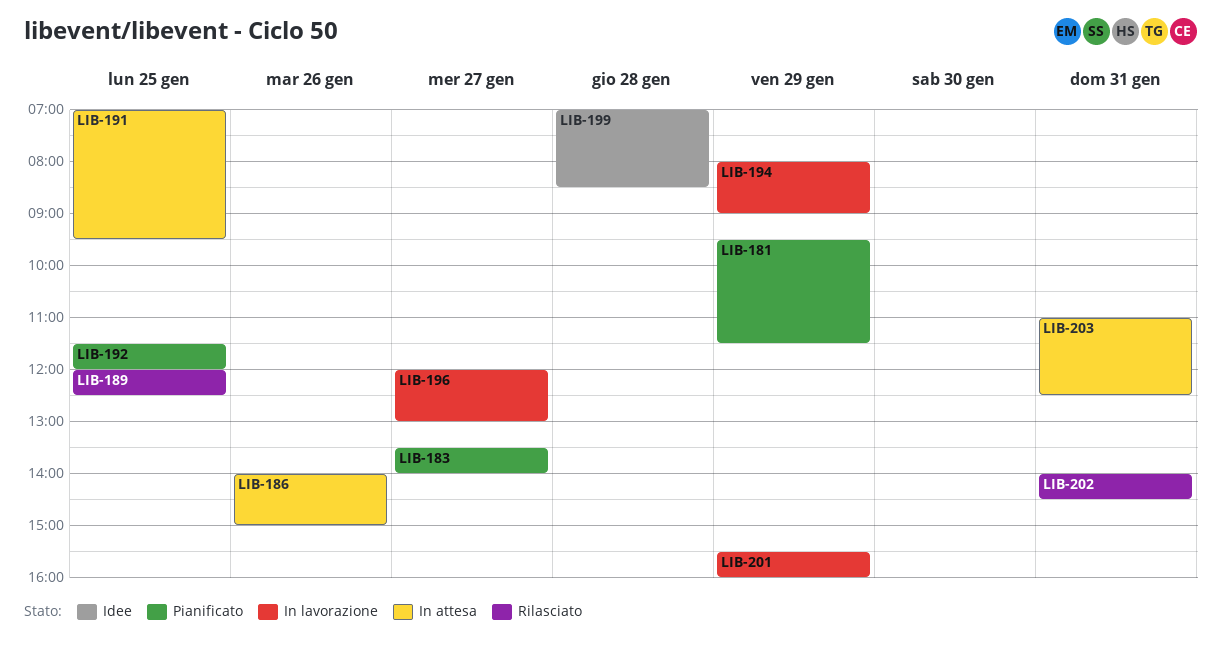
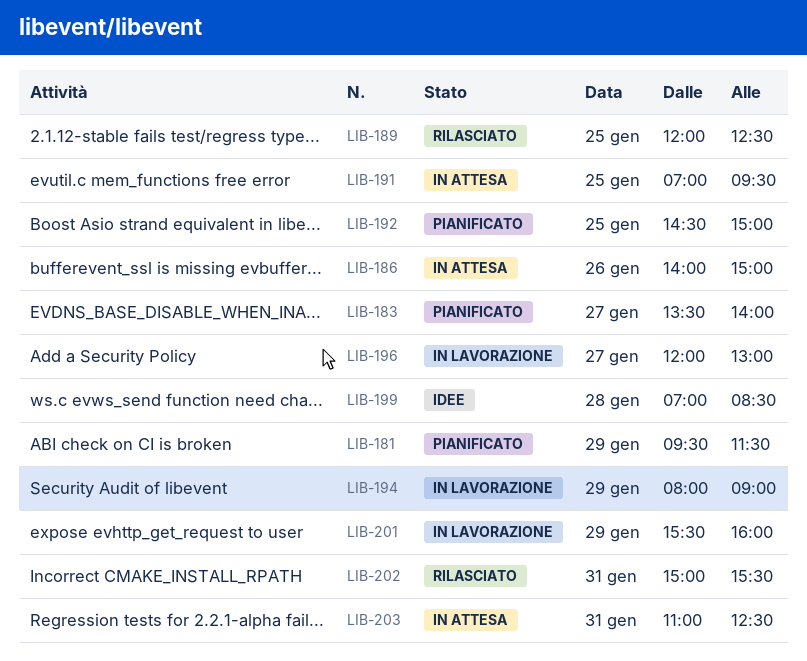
LIB-192, begins: 11:30 -> 14:30
LIB-192, ends: 12:00 -> 15:00
LIB-202, begins: 14:00 -> 15:00
LIB-202, ends: 14:30 -> 15:30

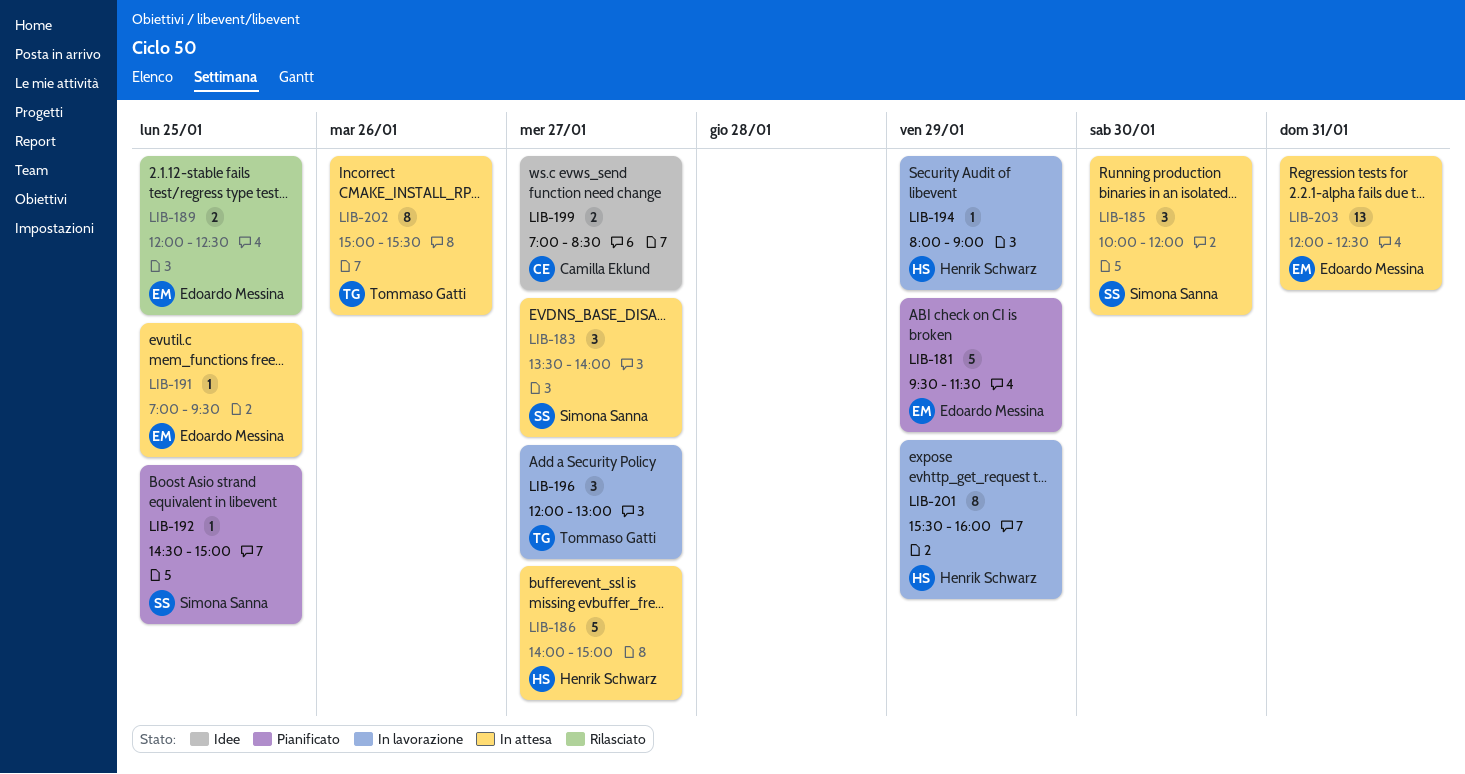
LIB-183, status: Pianificato -> In attesa
LIB-185: none -> present
LIB-186, day: Jan 26 -> Jan 27
LIB-199, day: Jan 28 -> Jan 27
LIB-202, status: Rilasciato -> In attesa
LIB-202, day: Jan 31 -> Jan 26
LIB-203, begins: 11:00 -> 12:00

